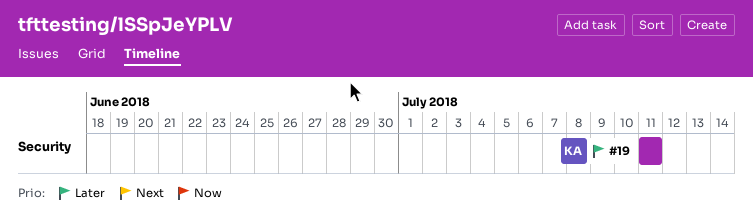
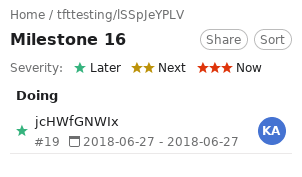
#19, start: Jul 11 -> Jun 27
#19, due: Jul 11 -> Jun 27

